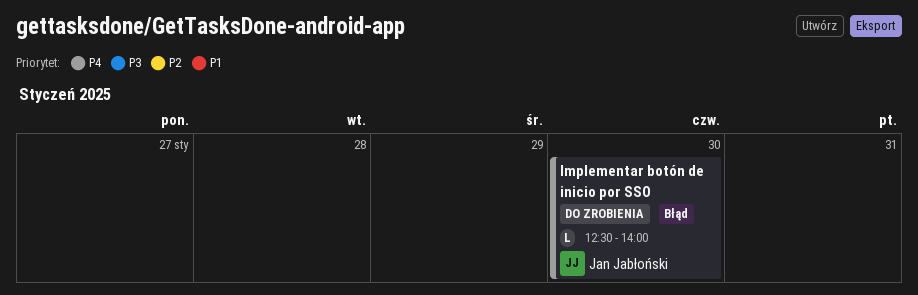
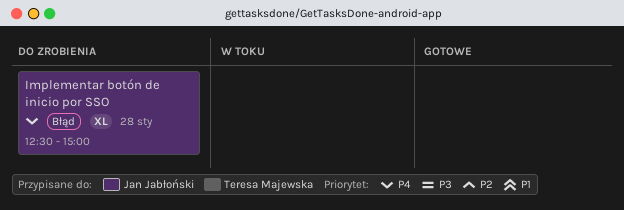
Implementar botón de inicio por SSO, estimate: L -> XL
Implementar botón de inicio por SSO, day: Jan 30 -> Jan 28
Implementar botón de inicio por SSO, ends: 14:00 -> 15:00

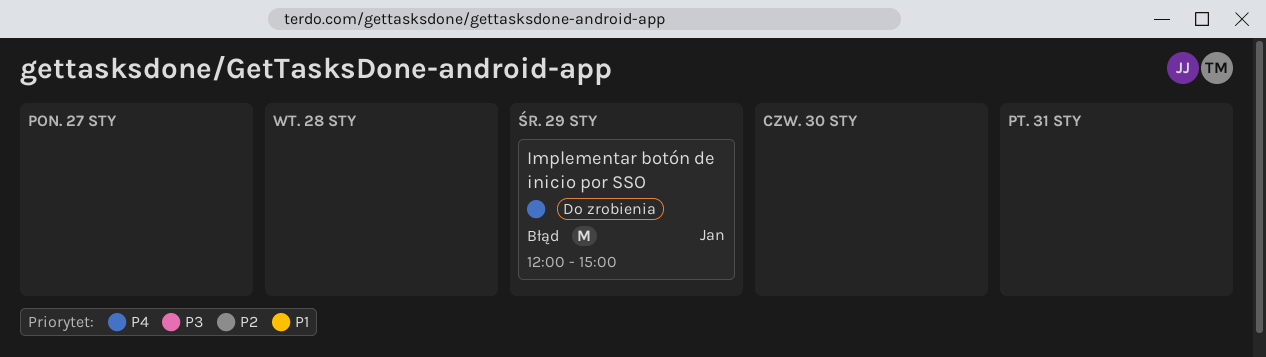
Implementar botón de inicio por SSO, estimate: XL -> M
Implementar botón de inicio por SSO, day: Jan 28 -> Jan 29
Implementar botón de inicio por SSO, begins: 12:30 -> 12:00

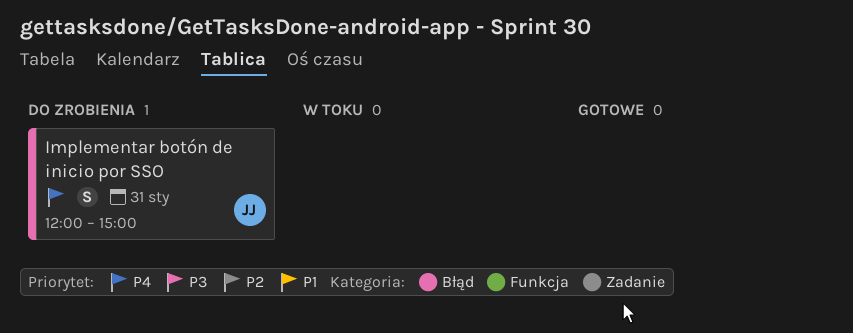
Implementar botón de inicio por SSO, estimate: M -> S
Implementar botón de inicio por SSO, day: Jan 29 -> Jan 31

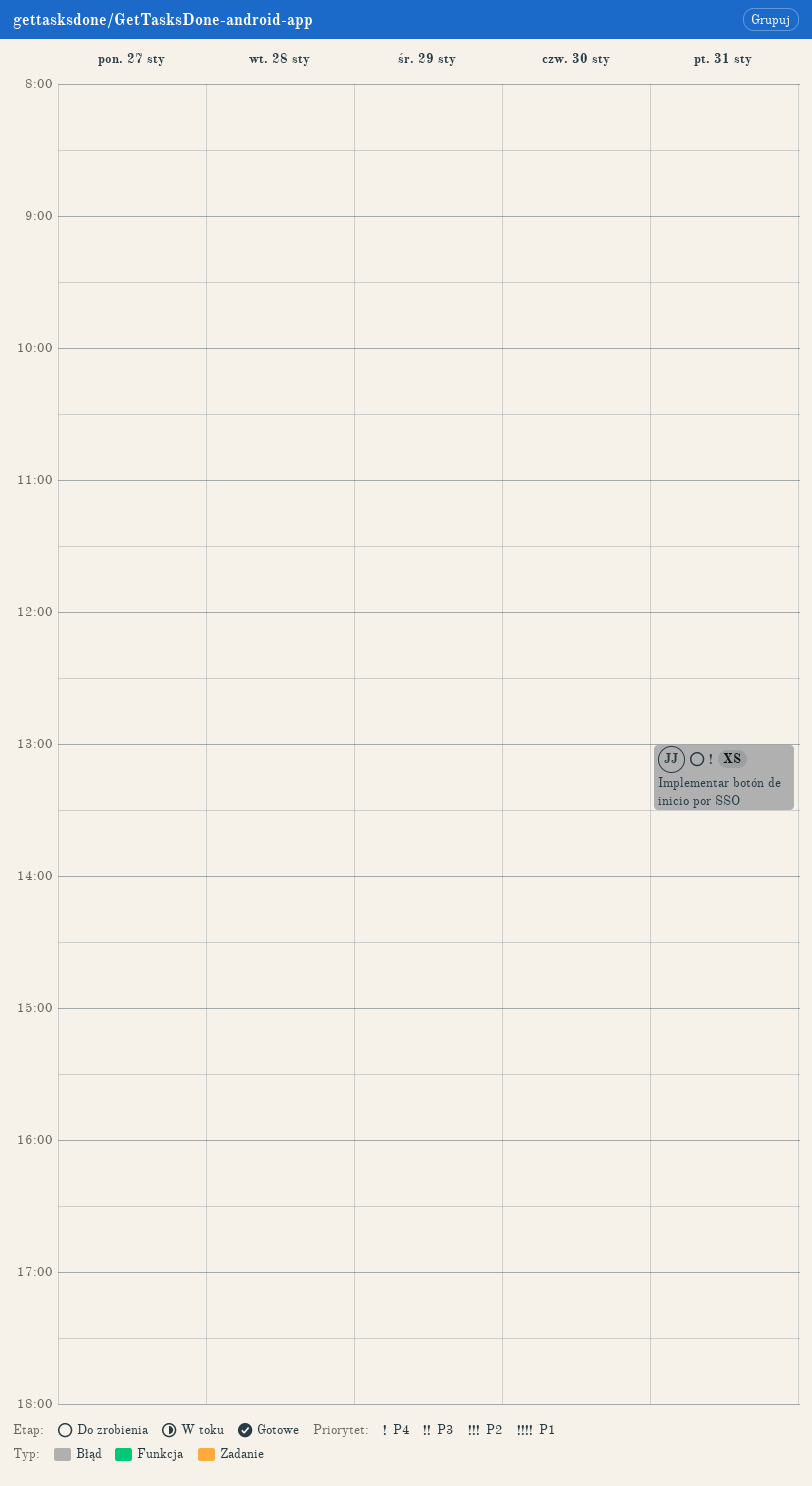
Implementar botón de inicio por SSO, estimate: S -> XS
Implementar botón de inicio por SSO, begins: 12:00 -> 13:00
Implementar botón de inicio por SSO, ends: 15:00 -> 13:30

